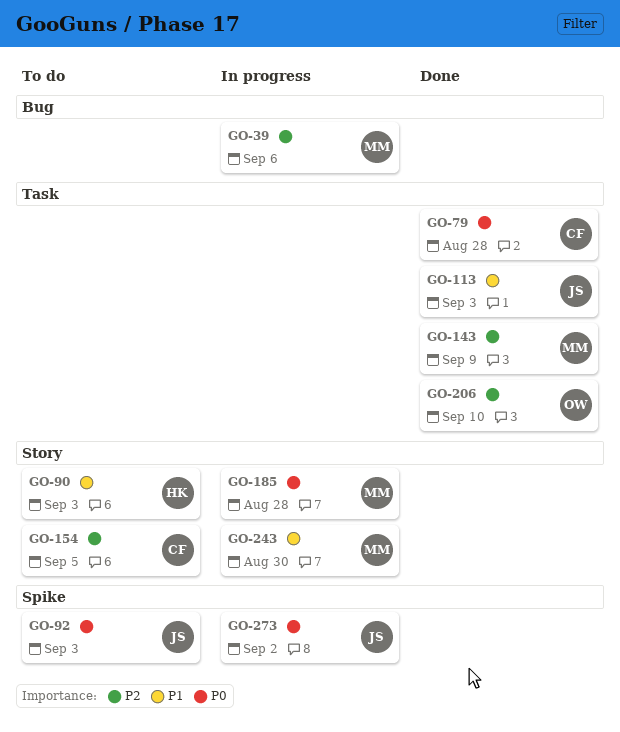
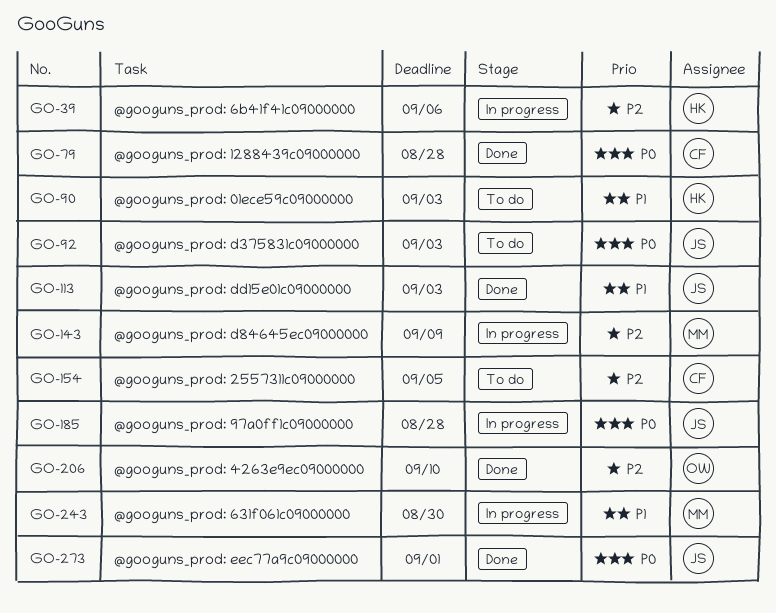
GO-39, owner: MM -> HK
GO-143, status: Done -> In progress
GO-185, owner: MM -> JS
GO-273, status: In progress -> Done
GO-273, due: Sep 2 -> Sep 1

